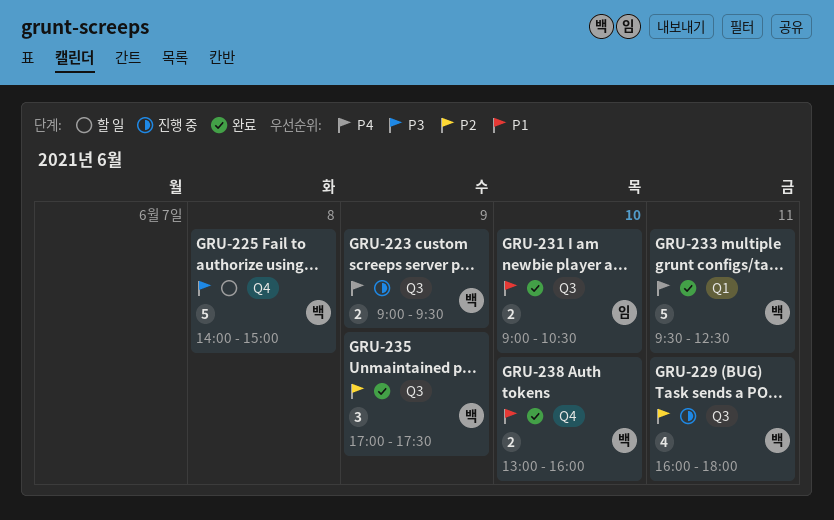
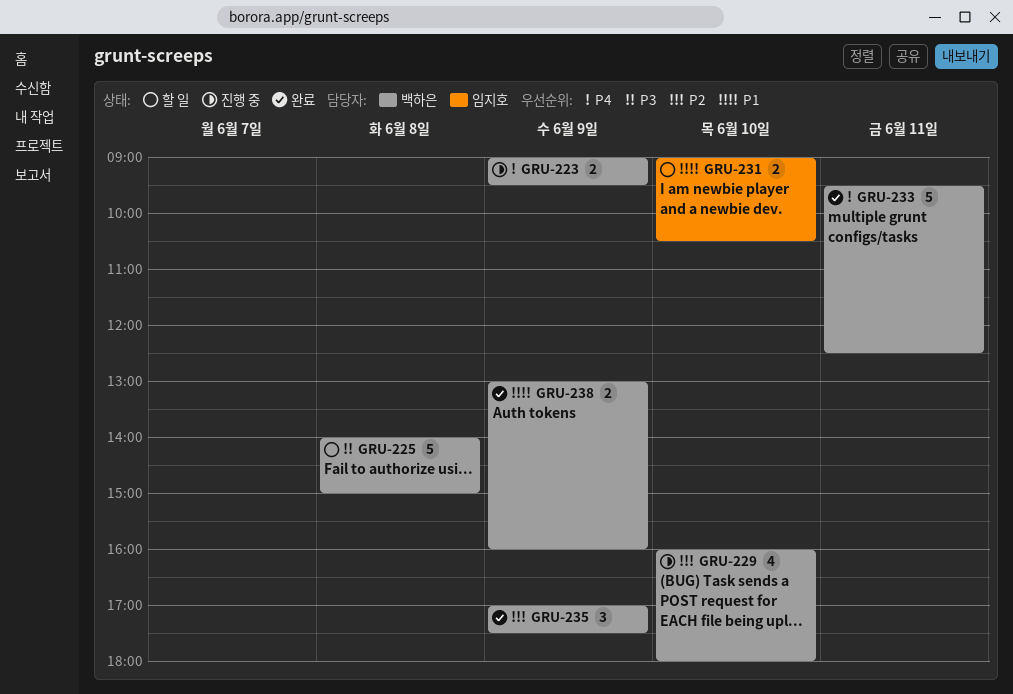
GRU-229, day: Jun 11 -> Jun 10
GRU-231, status: 완료 -> 할 일
GRU-238, day: Jun 10 -> Jun 9

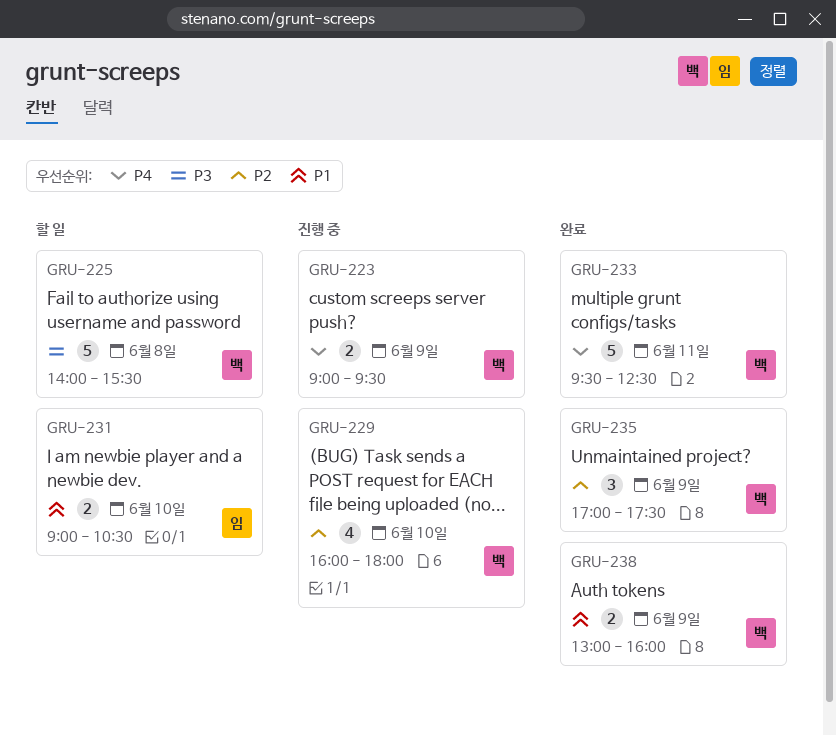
GRU-225, ends: 15:00 -> 15:30

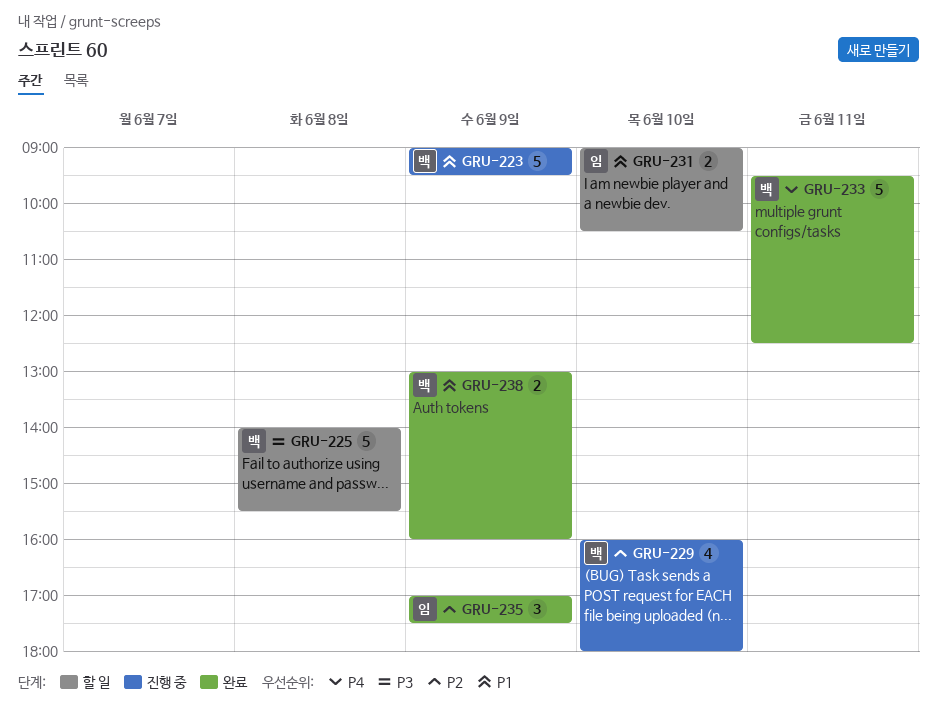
GRU-223, priority: P4 -> P1
GRU-223, estimate: 2 -> 5
GRU-235, owner: 백 -> 임

